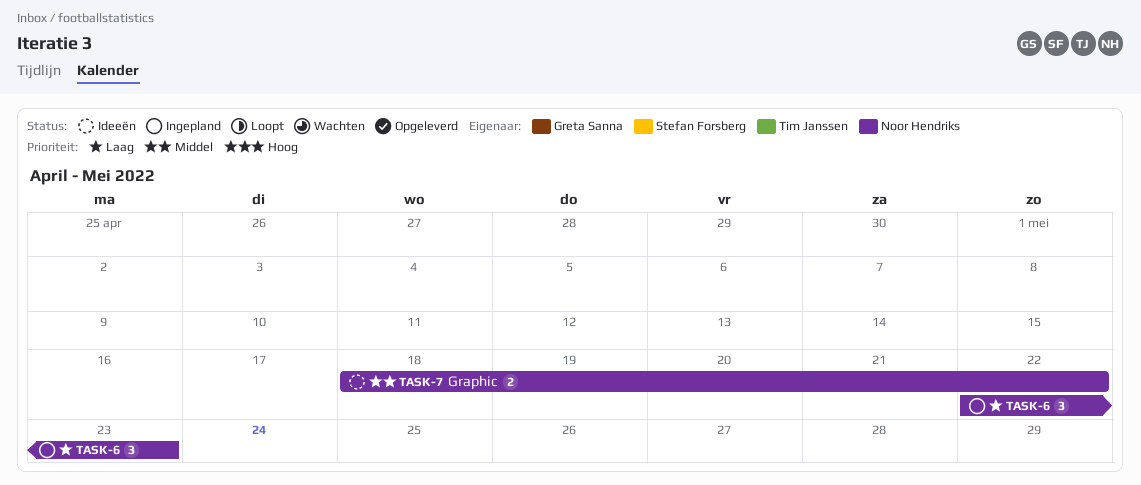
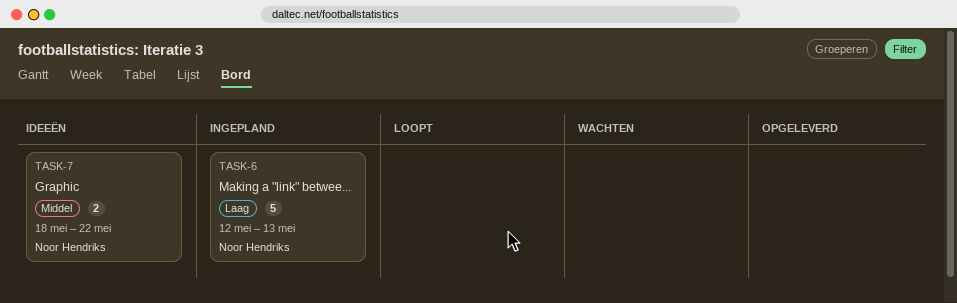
TASK-6, estimate: 3 -> 5
TASK-6, start: May 22 -> May 12
TASK-6, due: May 23 -> May 13

